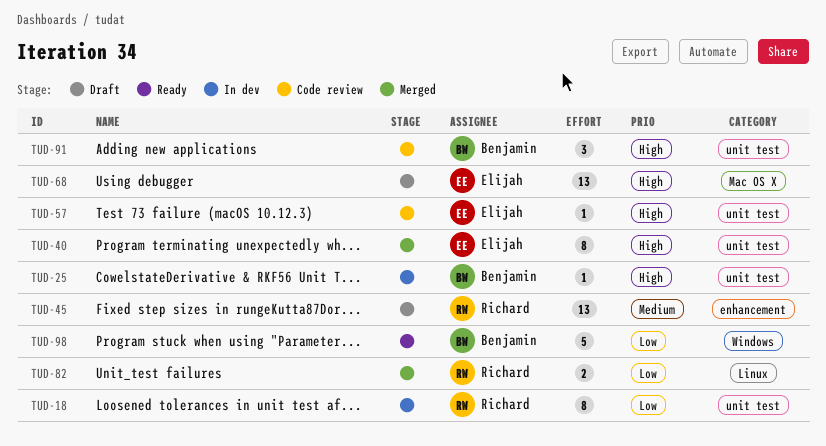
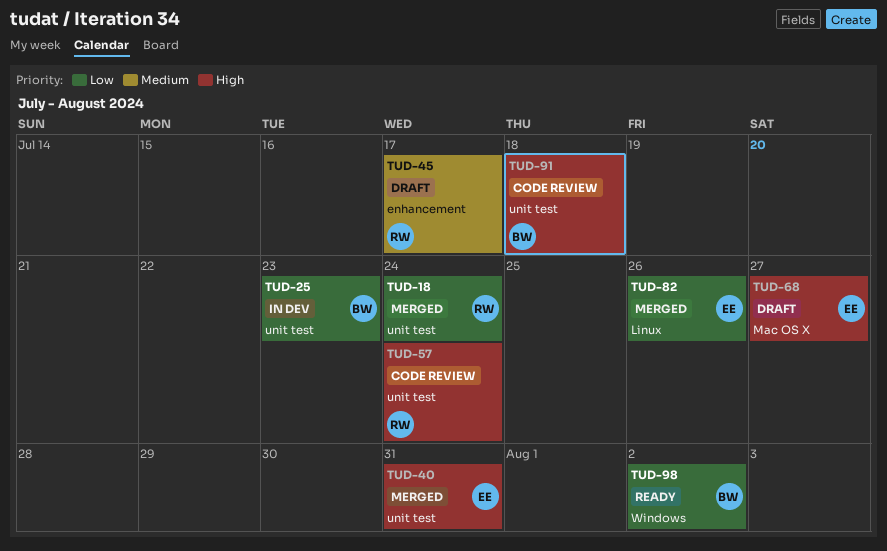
TUD-18, status: In dev -> Merged
TUD-25, priority: High -> Low
TUD-57, owner: Elijah -> Richard
TUD-82, owner: Richard -> Elijah

